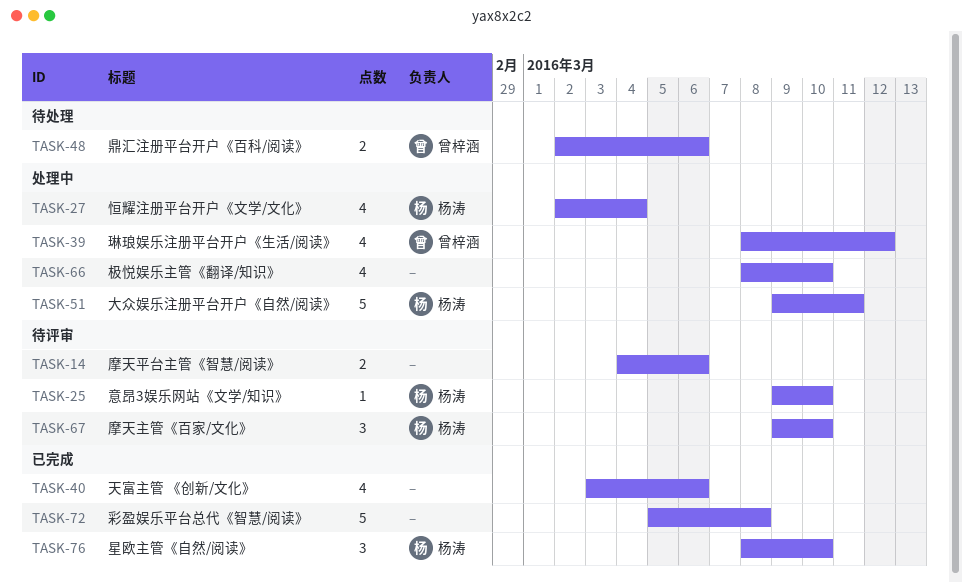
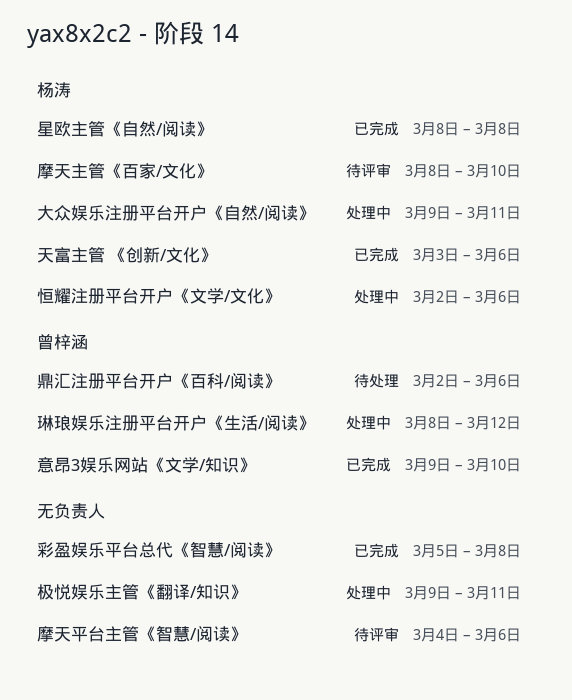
天富主管 《创新/文化》, owner: none -> 杨涛
恒耀注册平台开户《文学/文化》, due: Mar 4 -> Mar 6
意昂3娱乐网站《文学/知识》, status: 待评审 -> 已完成
意昂3娱乐网站《文学/知识》, owner: 杨涛 -> 曾梓涵
摩天主管《百家/文化》, start: Mar 9 -> Mar 8
星欧主管《自然/阅读》, due: Mar 10 -> Mar 8
极悦娱乐主管《翻译/知识》, start: Mar 8 -> Mar 9
极悦娱乐主管《翻译/知识》, due: Mar 10 -> Mar 11

